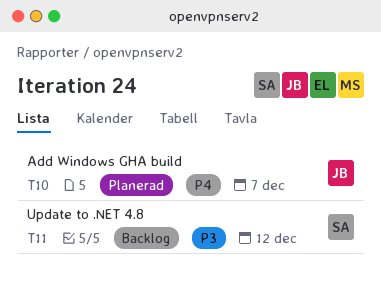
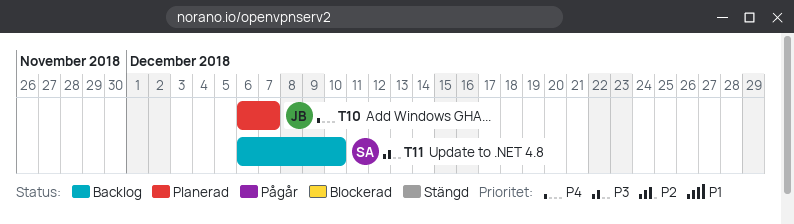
T11, due: Dec 12 -> Dec 10

